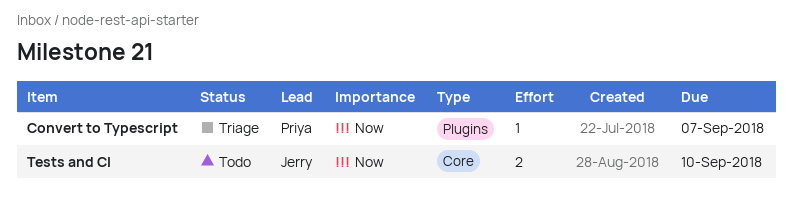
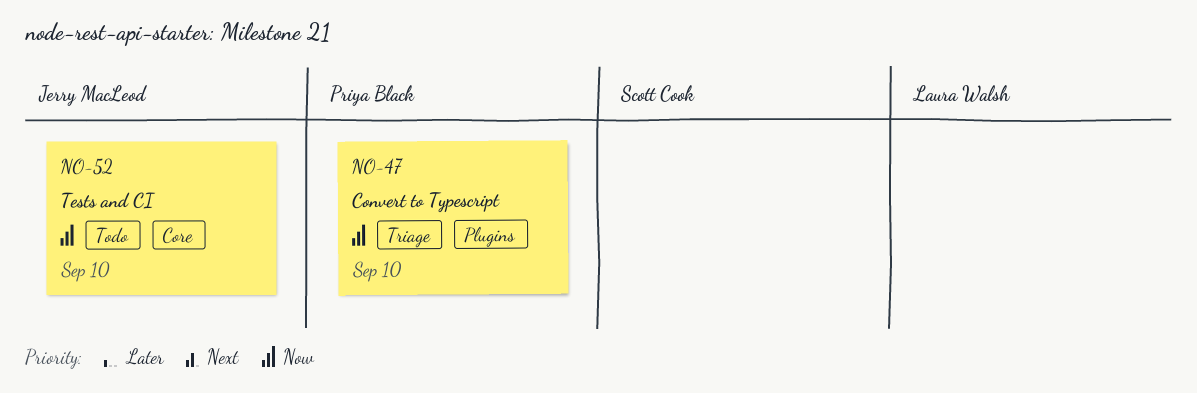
Convert to Typescript, due: Sep 7 -> Sep 10

